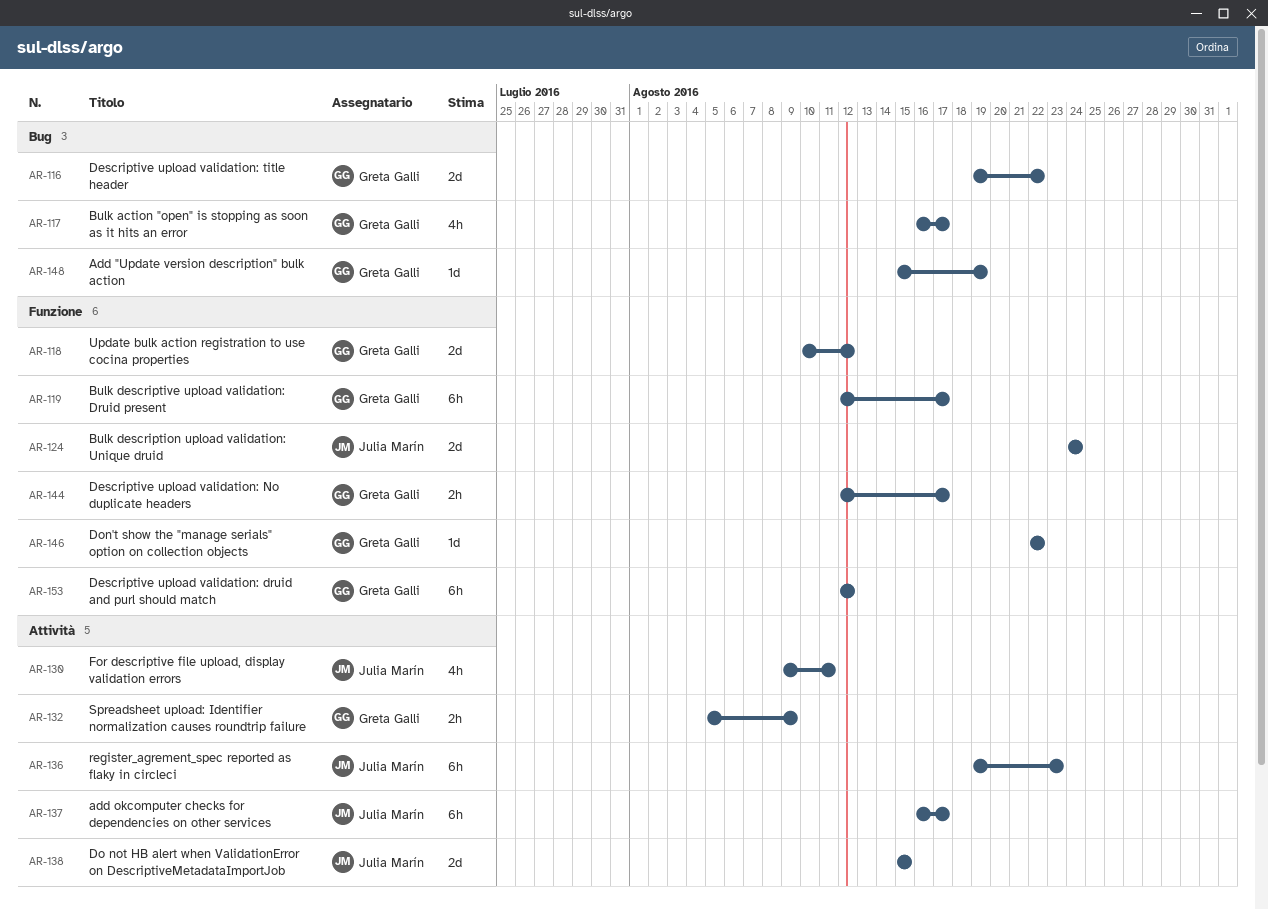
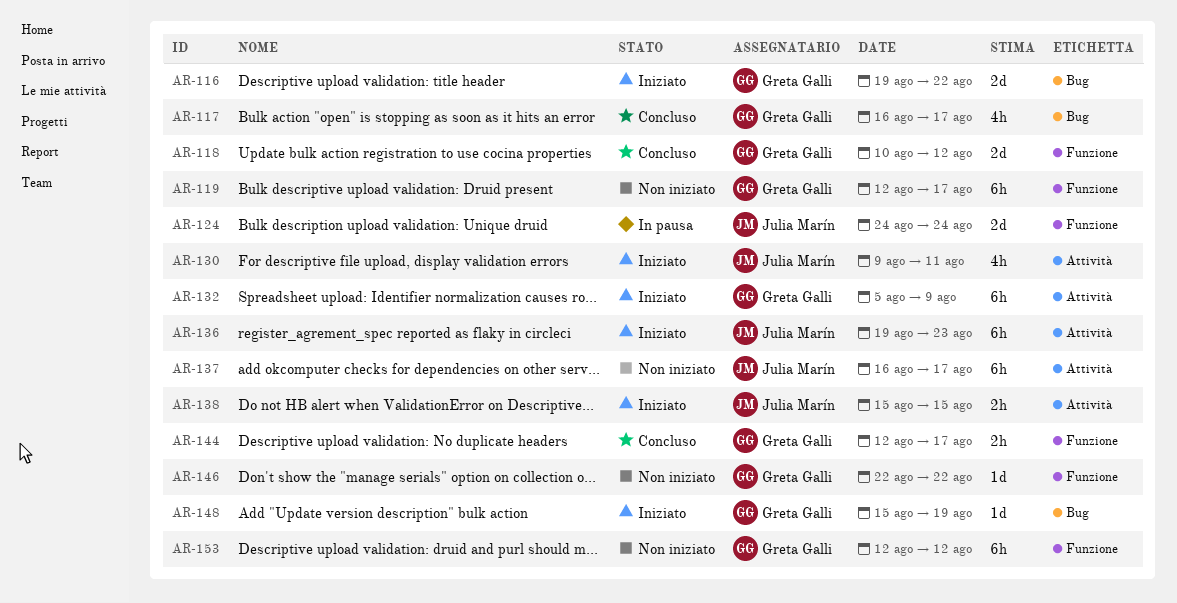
AR-132, estimate: 2h -> 6h
AR-138, estimate: 2d -> 2h

